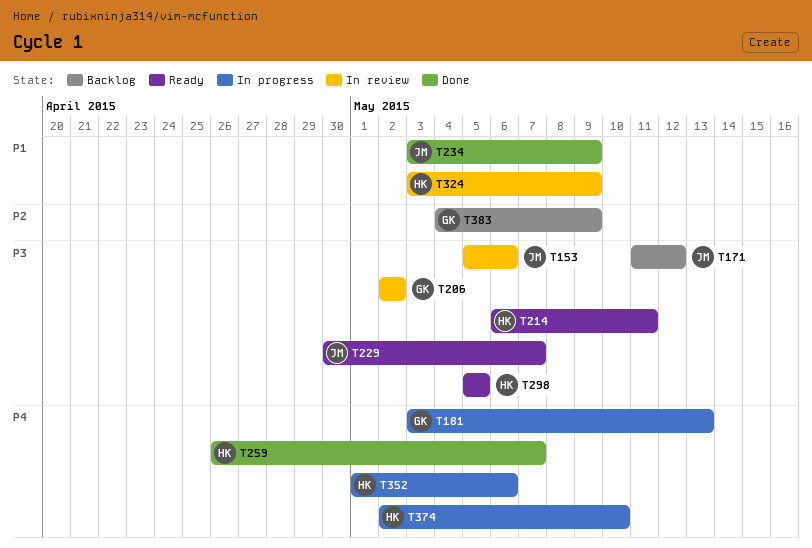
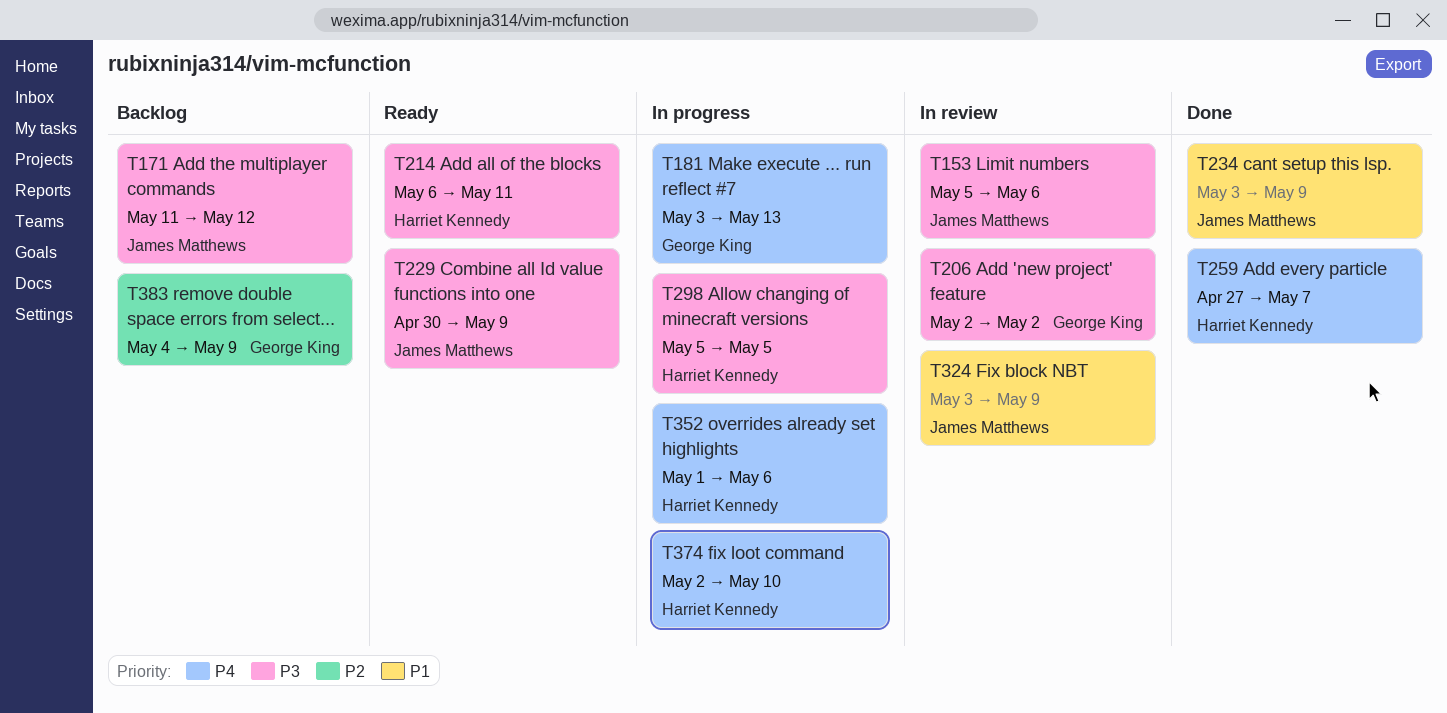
T229, due: May 7 -> May 9
T259, start: Apr 26 -> Apr 27
T298, status: Ready -> In progress
T324, owner: Harriet Kennedy -> James Matthews

